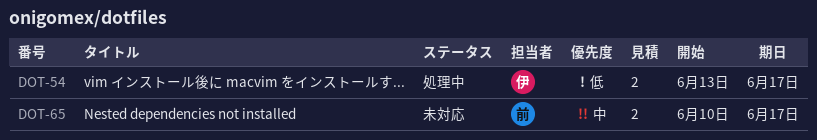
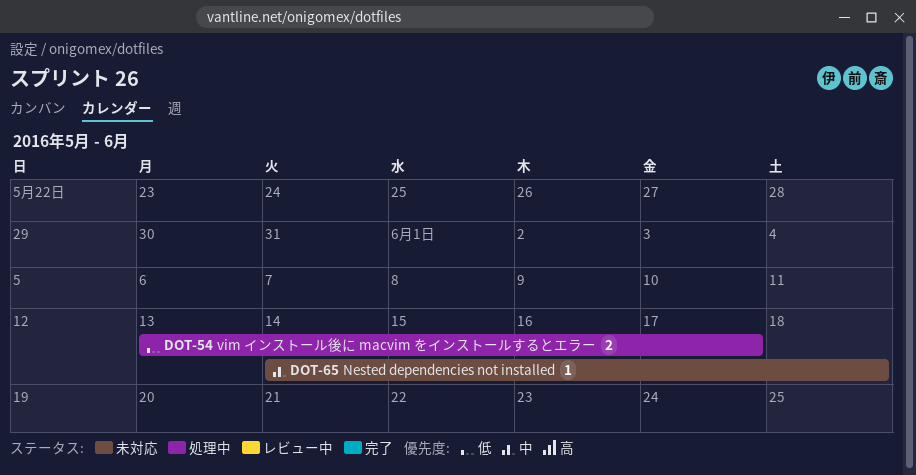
DOT-65, estimate: 2 -> 1
DOT-65, start: Jun 10 -> Jun 14
DOT-65, due: Jun 17 -> Jun 18

